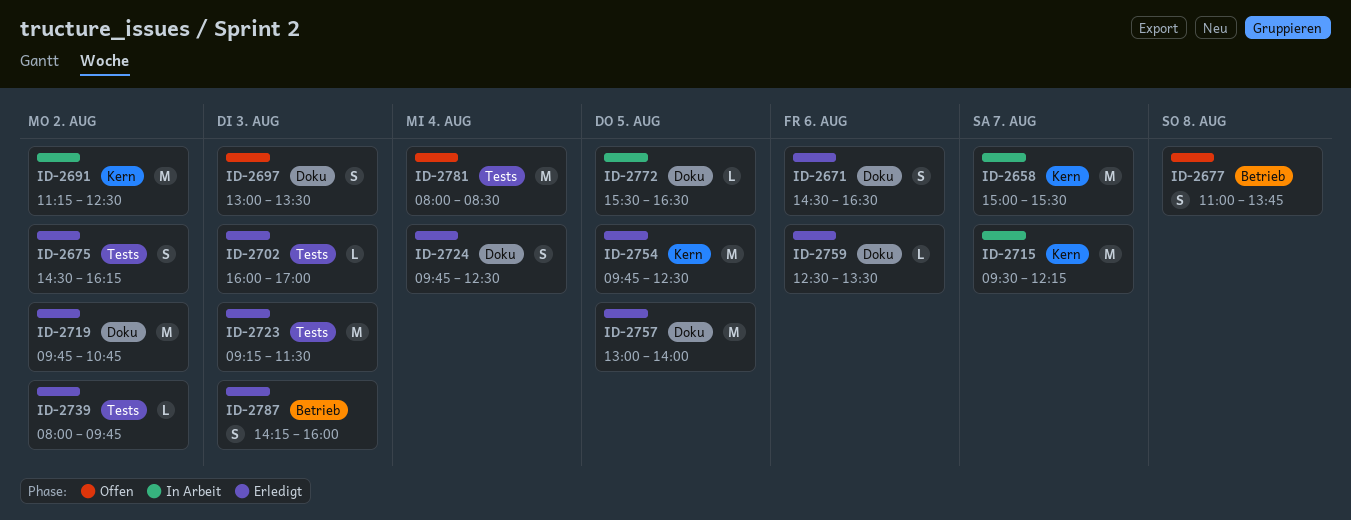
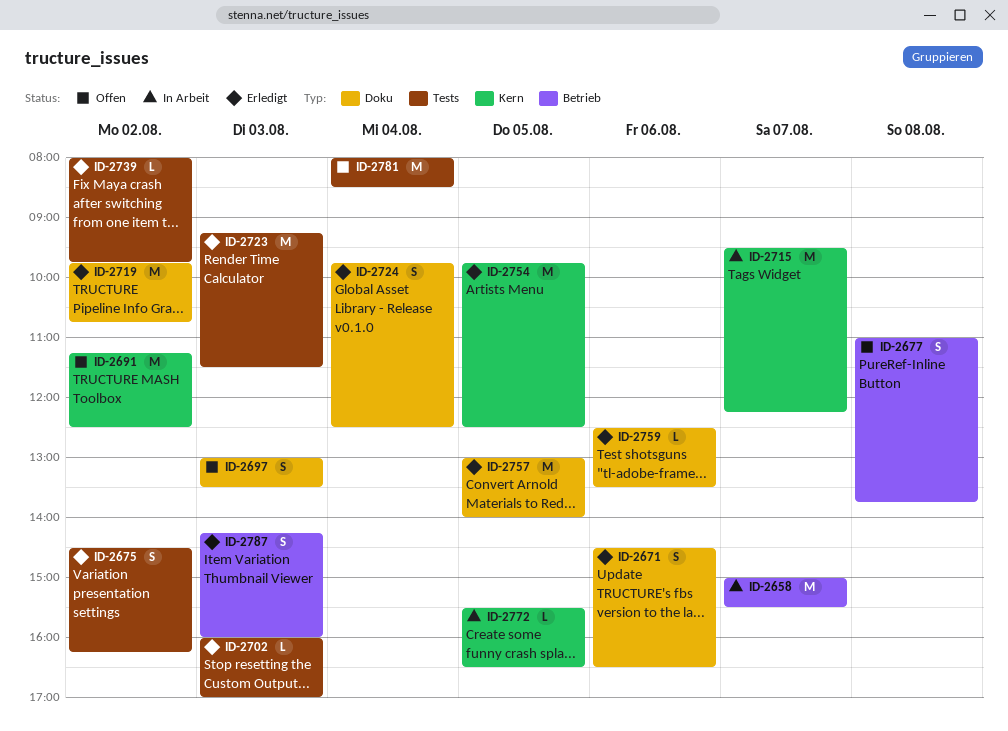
ID-2658, label: Kern -> Betrieb
ID-2691, status: In Arbeit -> Offen
ID-2772, label: Doku -> Kern

